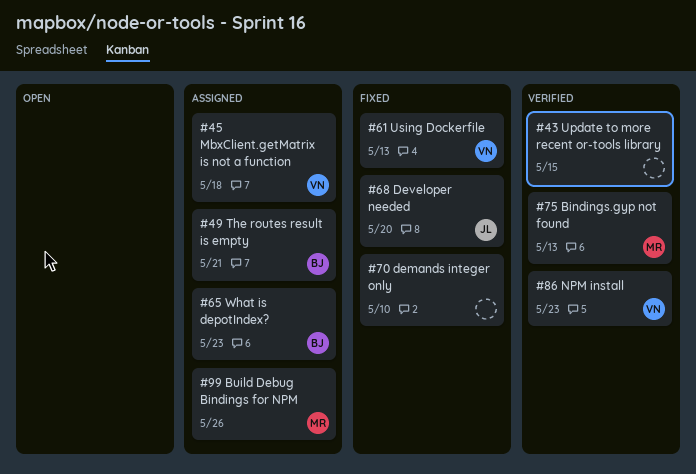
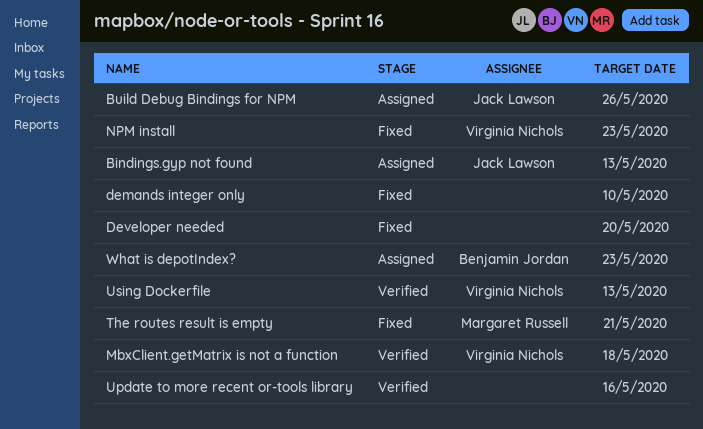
Bindings.gyp not found, status: Verified -> Assigned
Bindings.gyp not found, owner: Margaret Russell -> Jack Lawson
Build Debug Bindings for NPM, owner: Margaret Russell -> Jack Lawson
Developer needed, owner: Jack Lawson -> none
MbxClient.getMatrix is not a function, status: Assigned -> Verified
NPM install, status: Verified -> Fixed
The routes result is empty, status: Assigned -> Fixed
The routes result is empty, owner: Benjamin Jordan -> Margaret Russell
Update to more recent or-tools library, due: May 15 -> May 16
Using Dockerfile, status: Fixed -> Verified

